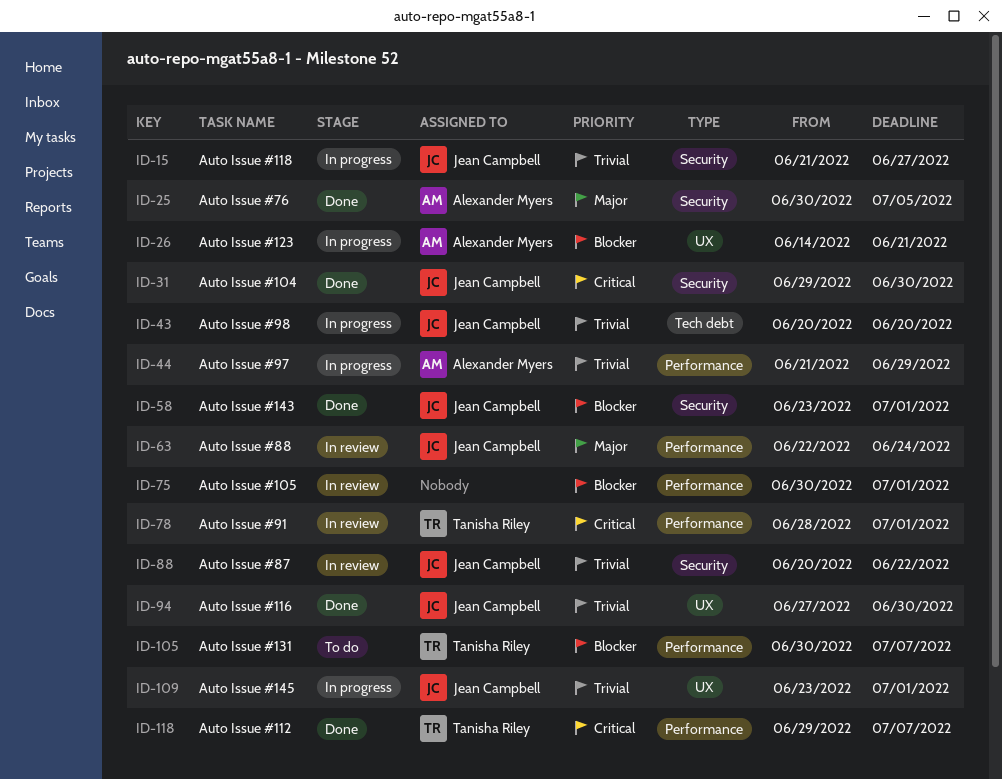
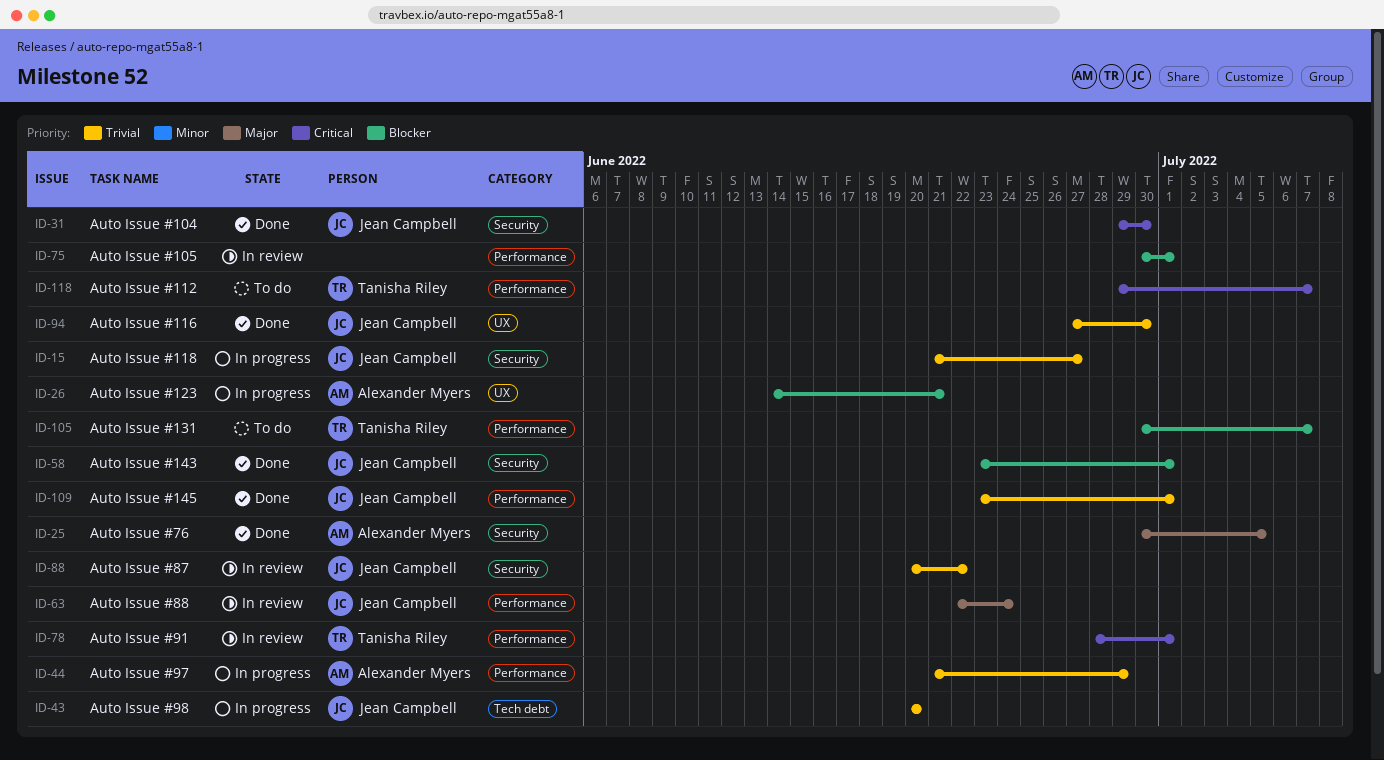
ID-109, status: In progress -> Done
ID-109, label: UX -> Performance
ID-118, status: Done -> To do

